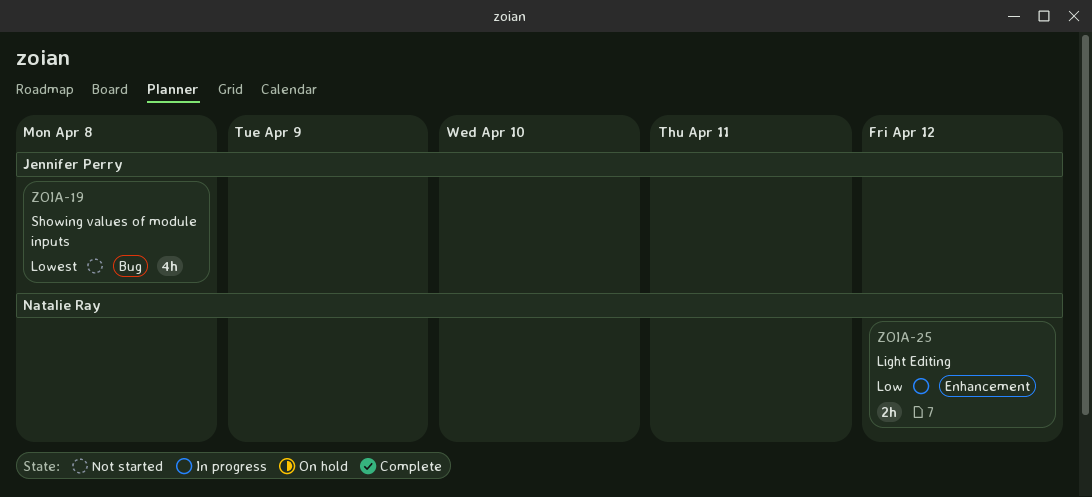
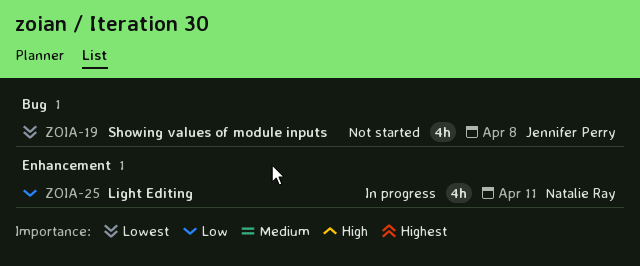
ZOIA-25, estimate: 2h -> 4h
ZOIA-25, due: Apr 12 -> Apr 11

